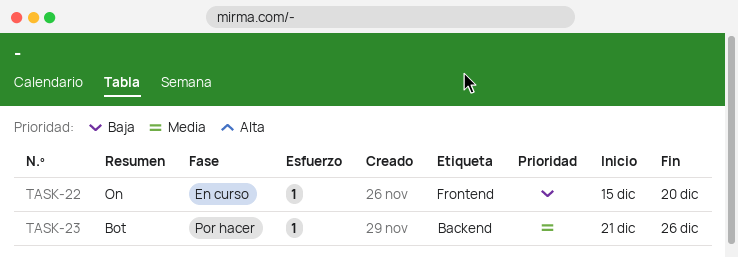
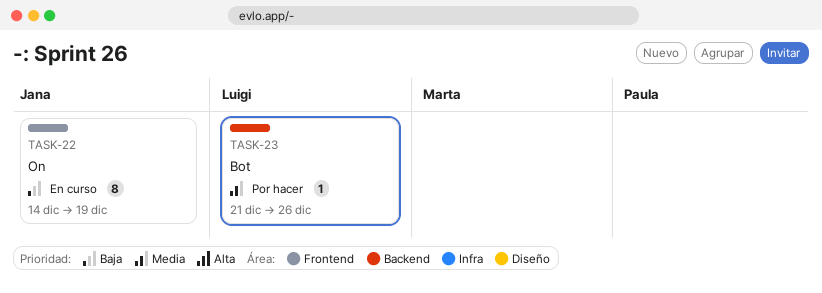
TASK-22, estimate: 1 -> 8
TASK-22, start: Dec 15 -> Dec 14
TASK-22, due: Dec 20 -> Dec 19

